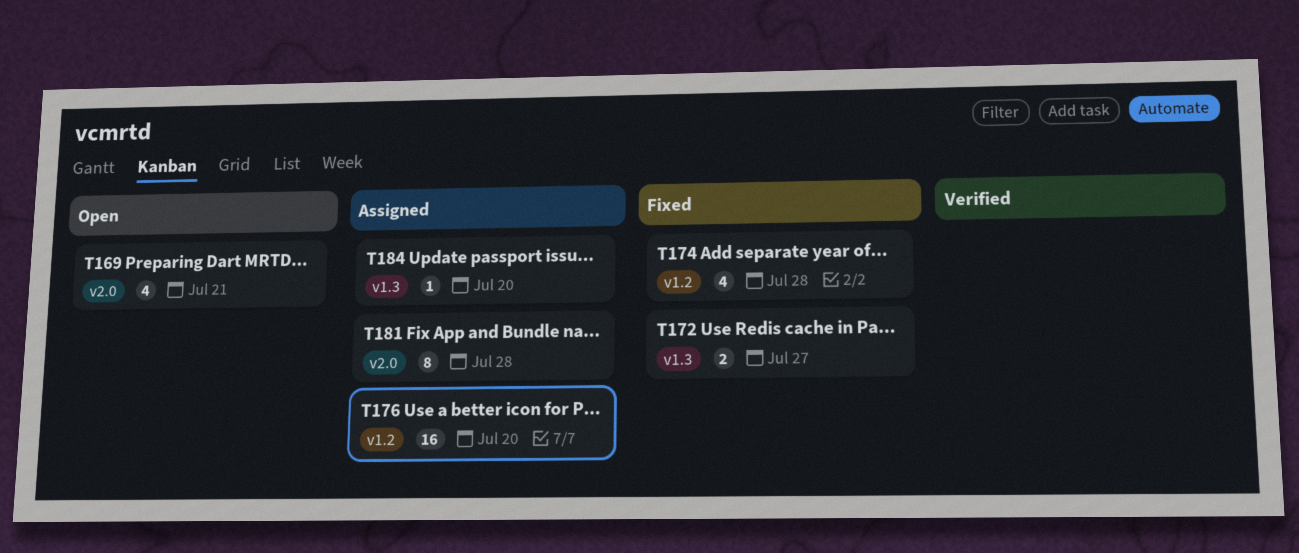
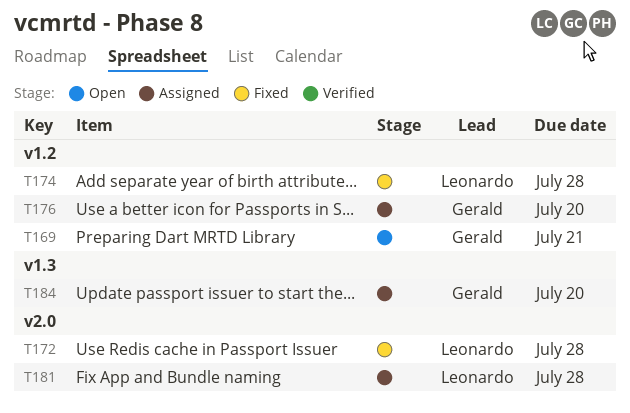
T169, label: v2.0 -> v1.2
T172, label: v1.3 -> v2.0
T172, due: Jul 27 -> Jul 28

